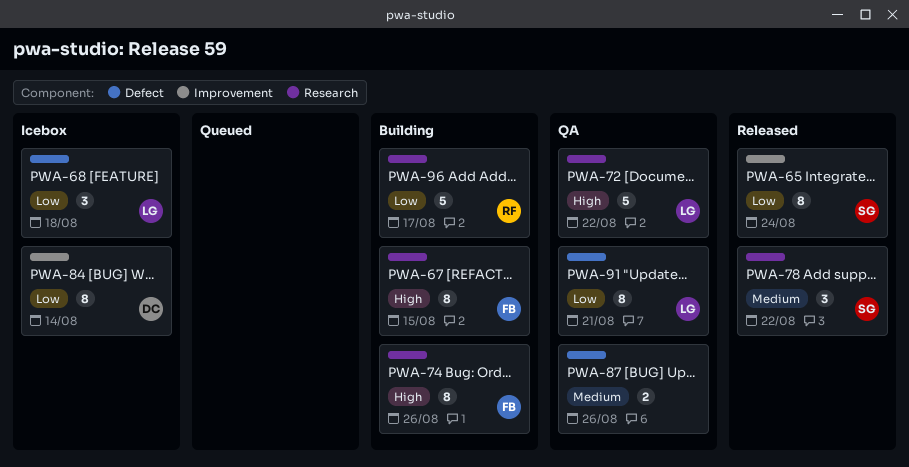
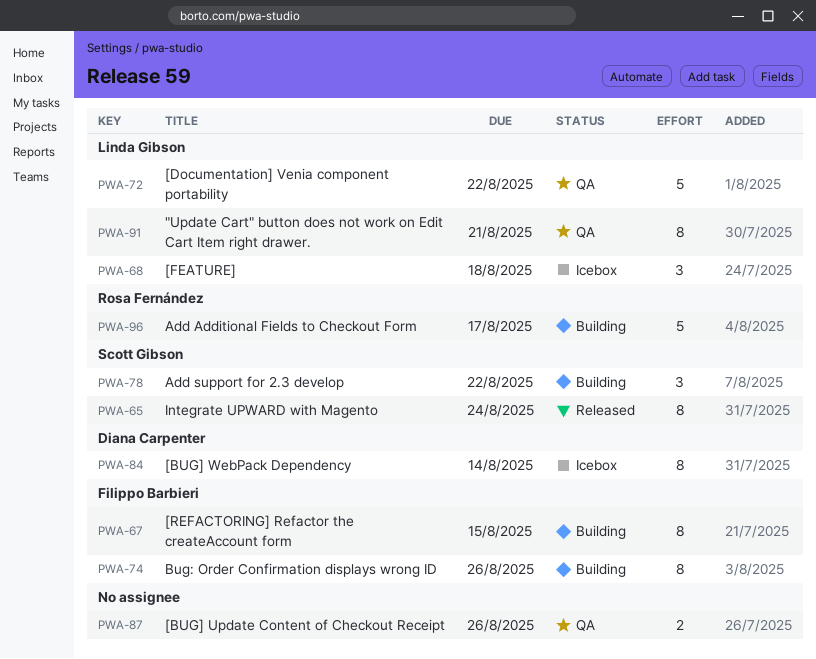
PWA-78, status: Released -> Building

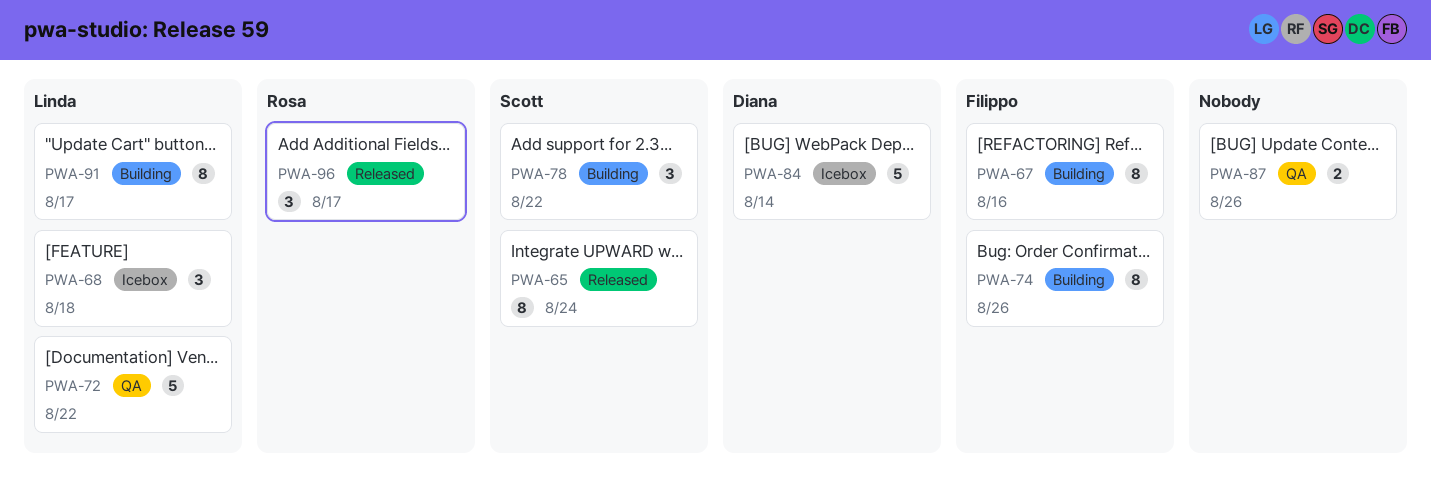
PWA-67, due: Aug 15 -> Aug 16
PWA-84, estimate: 8 -> 5
PWA-91, status: QA -> Building
PWA-91, due: Aug 21 -> Aug 17
PWA-96, status: Building -> Released
PWA-96, estimate: 5 -> 3

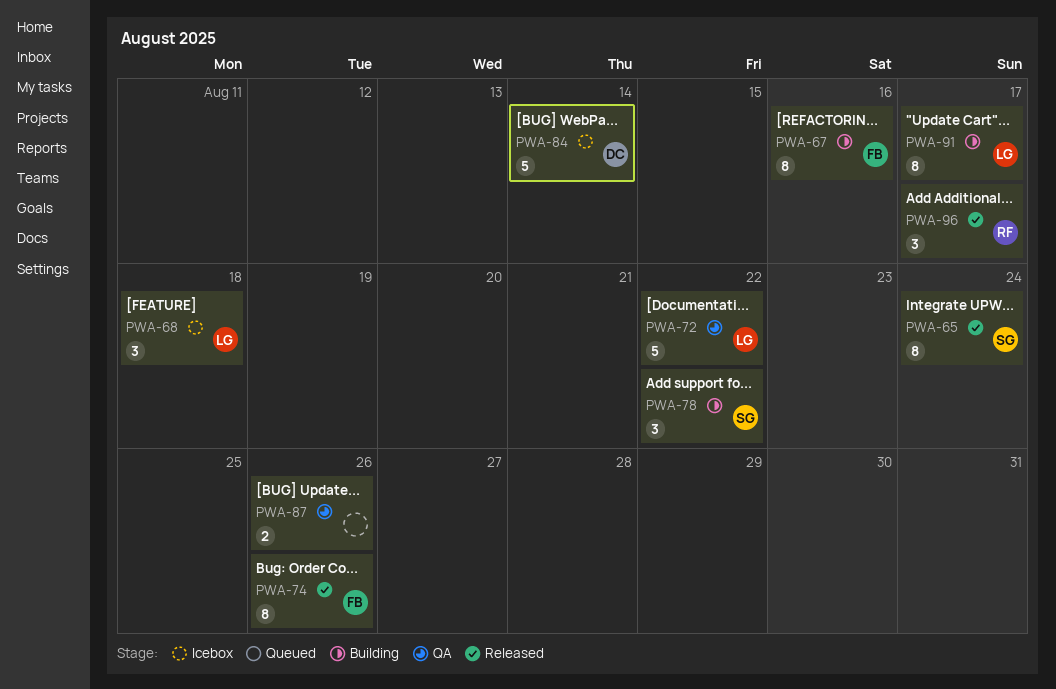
PWA-74, status: Building -> Released

